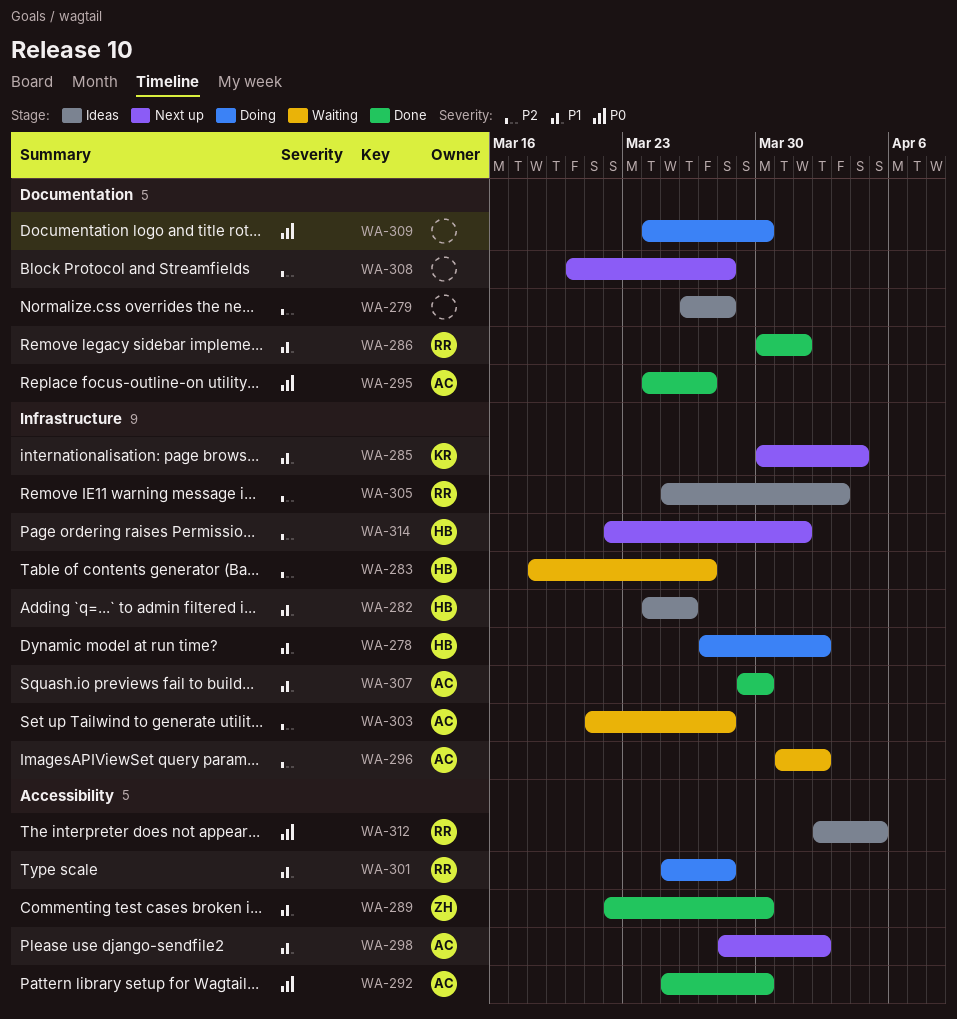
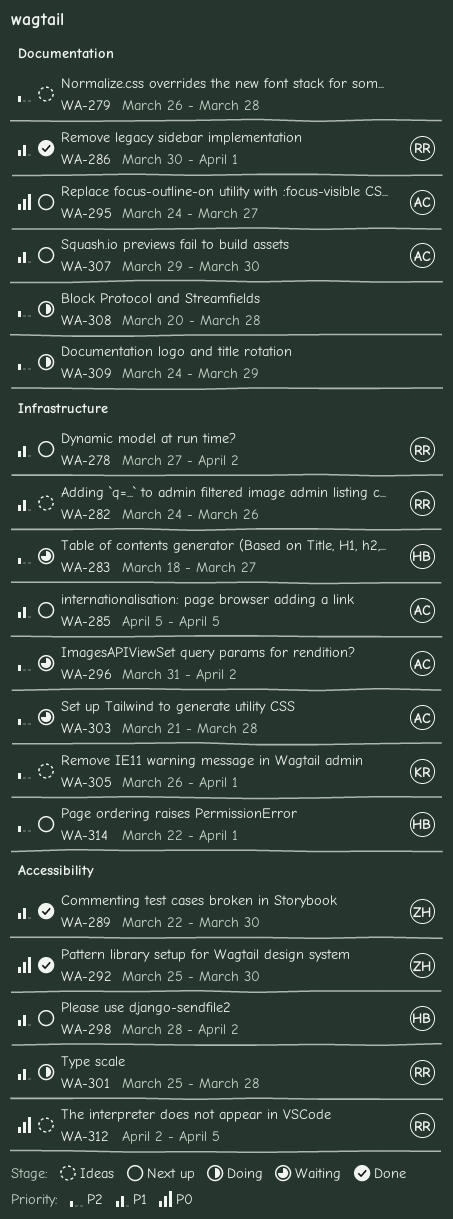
WA-278, status: Doing -> Next up
WA-278, owner: HB -> RR
WA-282, owner: HB -> RR
WA-285, owner: KR -> AC
WA-285, start: Mar 30 -> Apr 5
WA-285, due: Apr 4 -> Apr 5
WA-292, owner: AC -> ZH
WA-295, status: Done -> Next up
WA-298, owner: AC -> HB
WA-305, owner: RR -> KR
WA-305, start: Mar 25 -> Mar 26
WA-305, due: Apr 3 -> Apr 1
WA-307, status: Done -> Next up
WA-307, label: Infrastructure -> Documentation
WA-308, status: Next up -> Doing
WA-309, priority: P0 -> P2
WA-309, due: Mar 30 -> Mar 29

